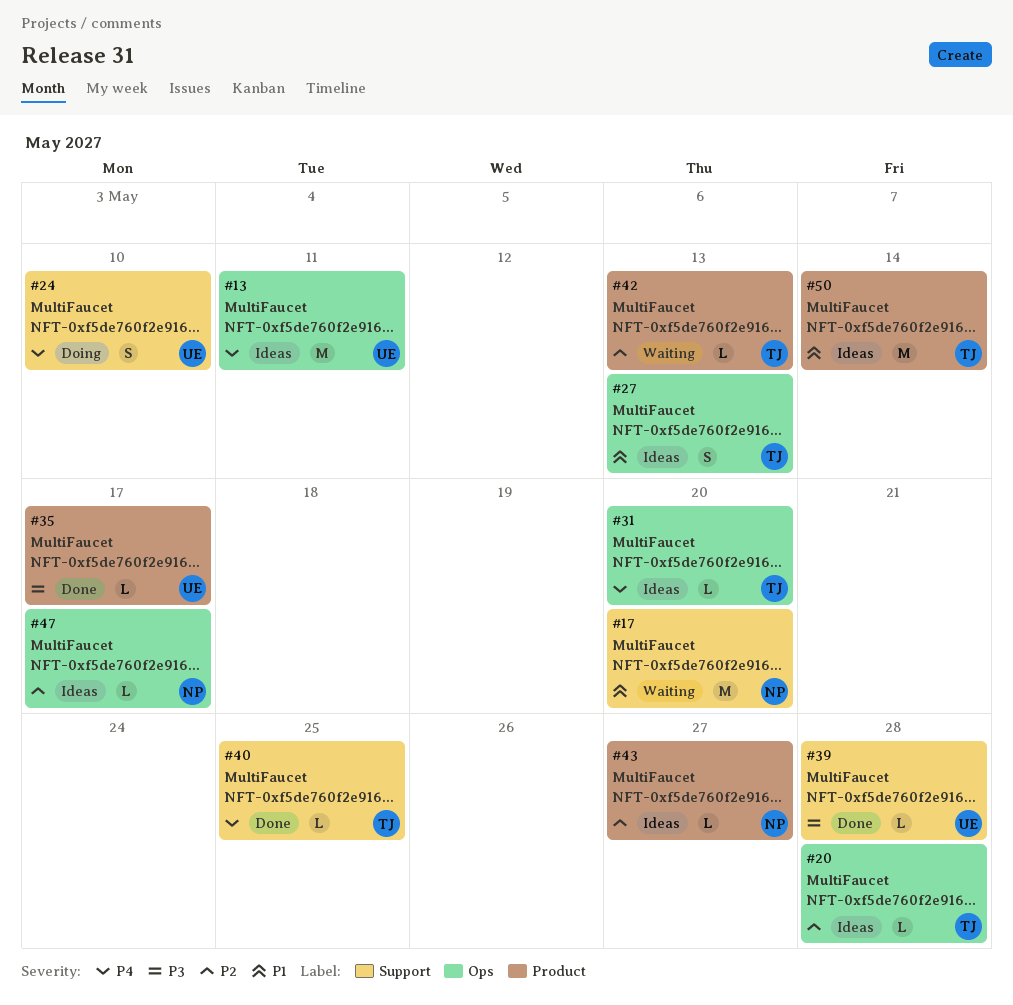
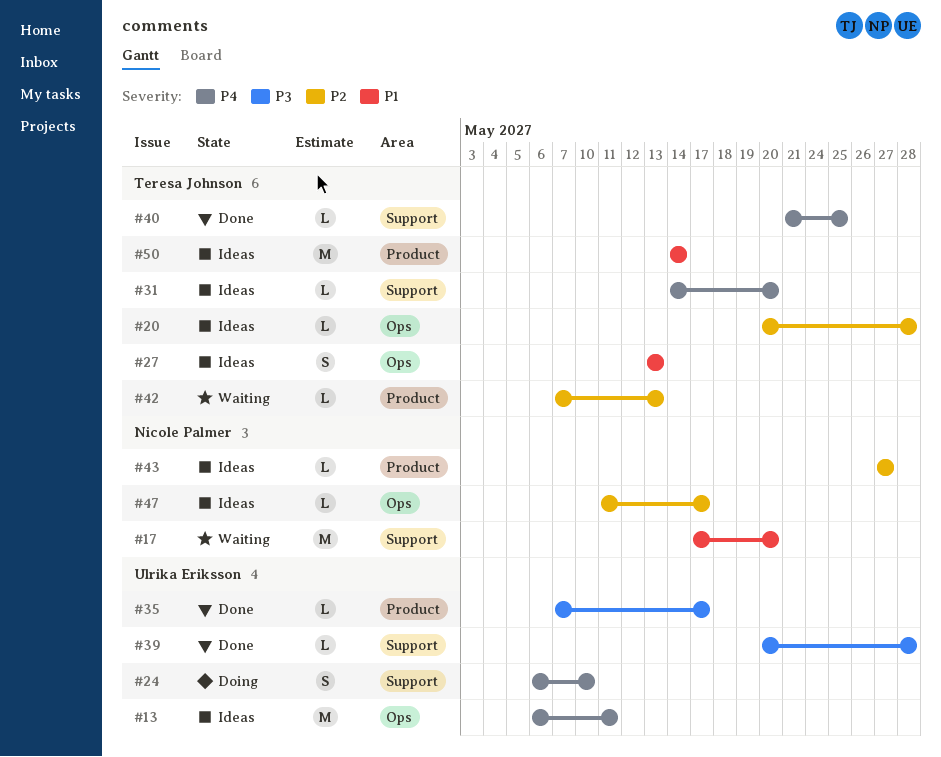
#31, label: Ops -> Support

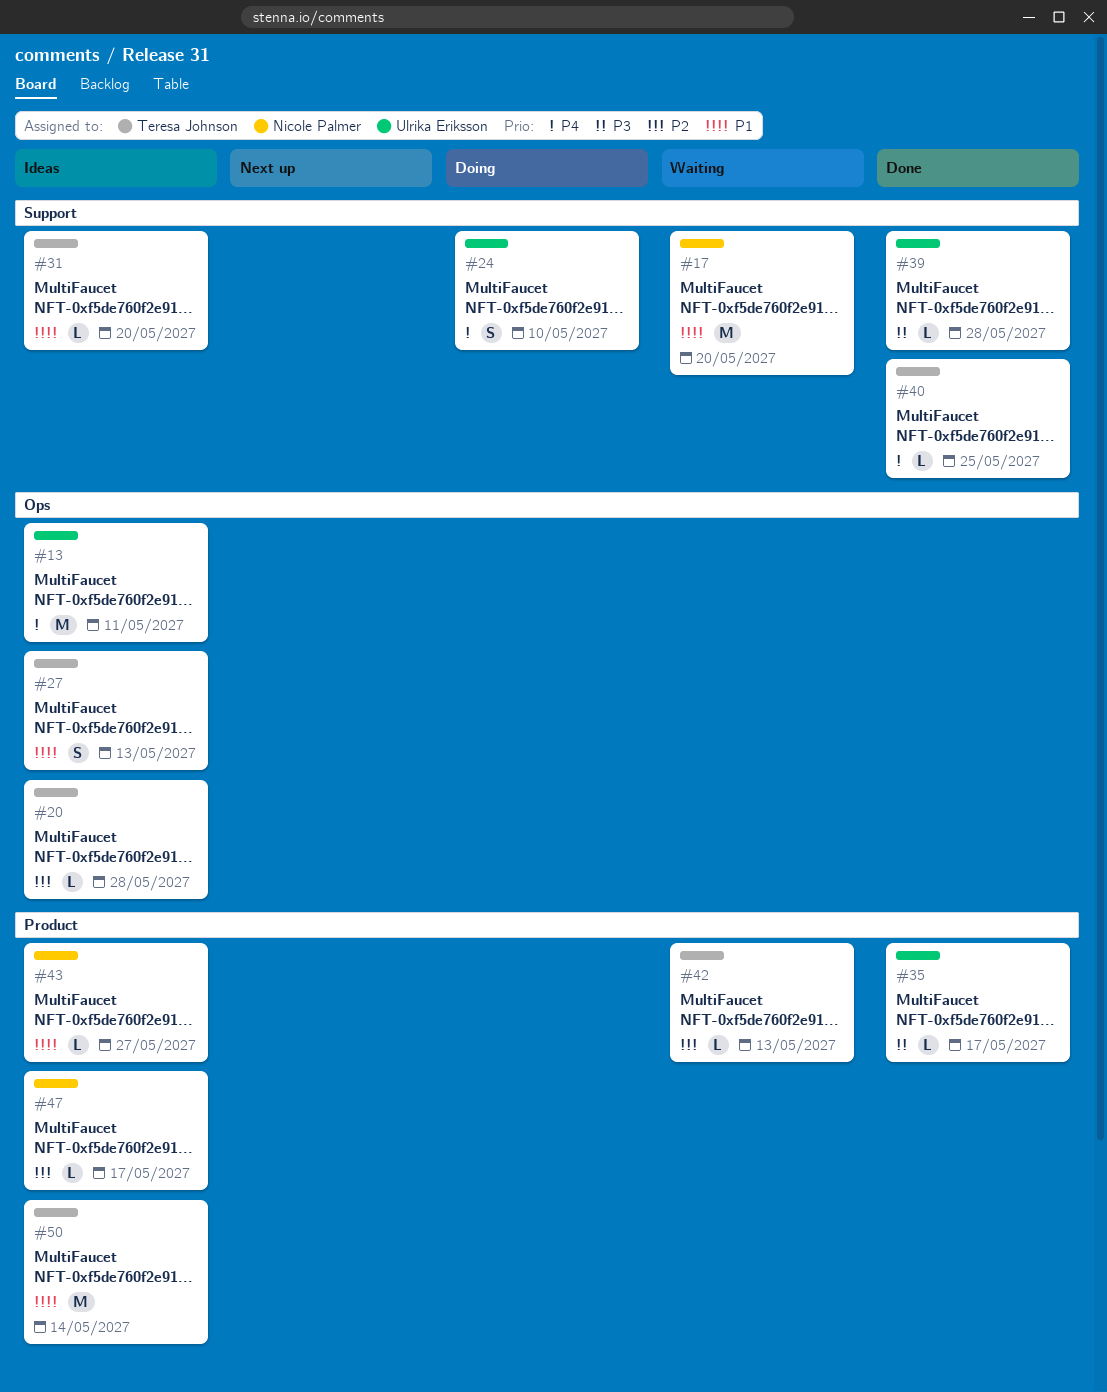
#31, priority: P4 -> P1
#43, priority: P2 -> P1
#47, label: Ops -> Product

